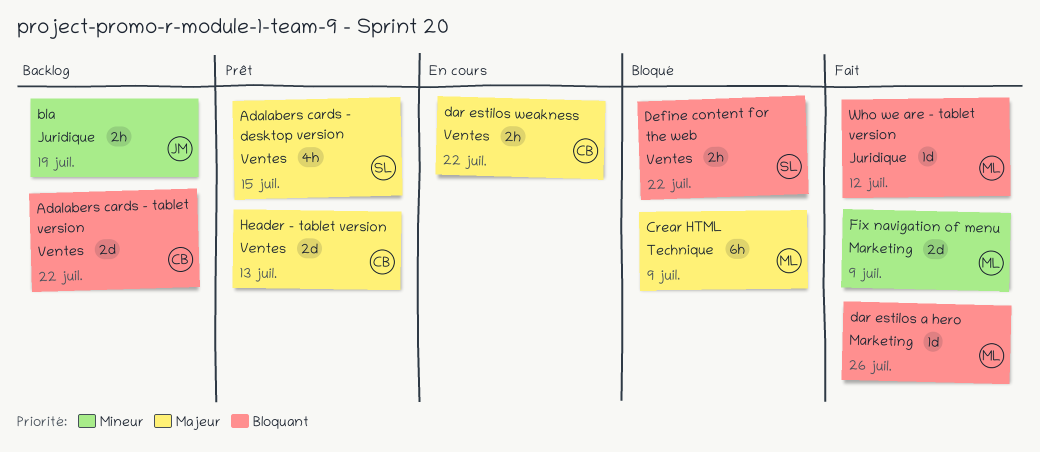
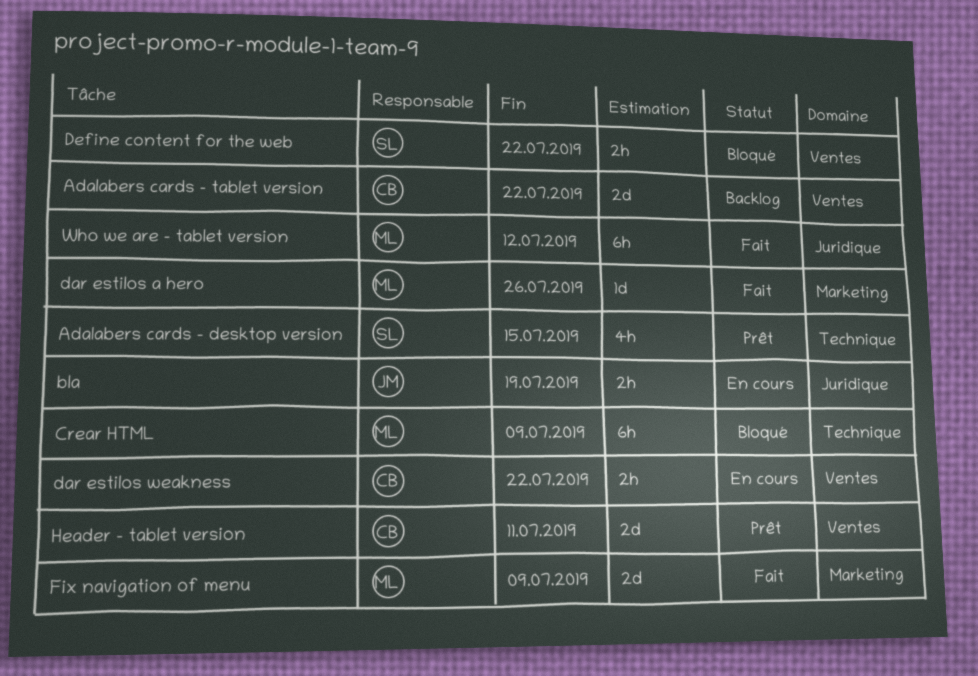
Adalabers cards - desktop version, label: Ventes -> Technique
bla, status: Backlog -> En cours
Header - tablet version, due: Jul 13 -> Jul 11
Who we are - tablet version, estimate: 1d -> 6h

